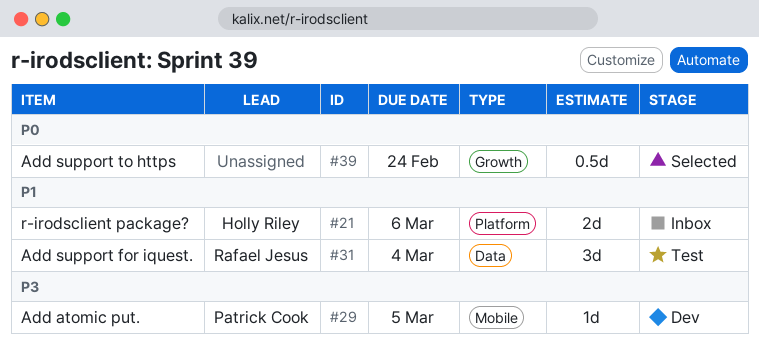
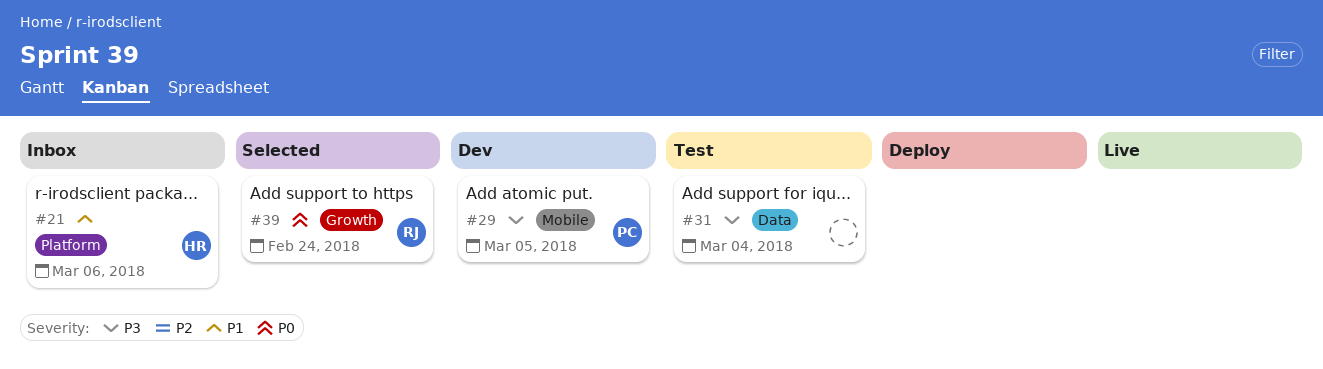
#31, owner: Rafael Jesus -> none
#31, priority: P1 -> P3
#39, owner: none -> Rafael Jesus

